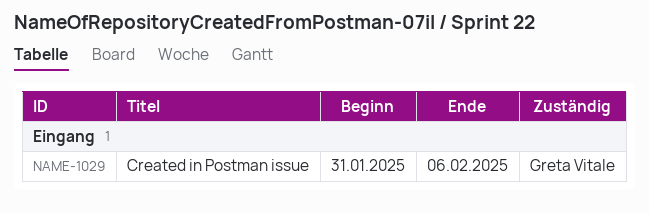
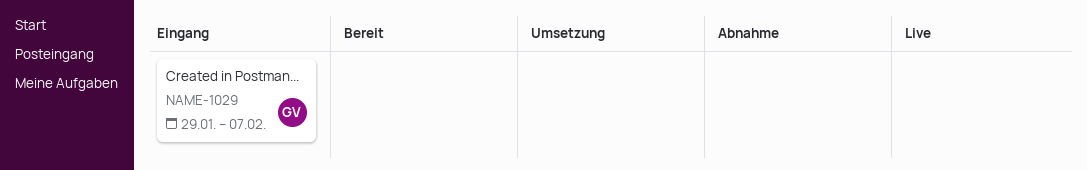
NAME-1029, start: Jan 31 -> Jan 29
NAME-1029, due: Feb 6 -> Feb 7

